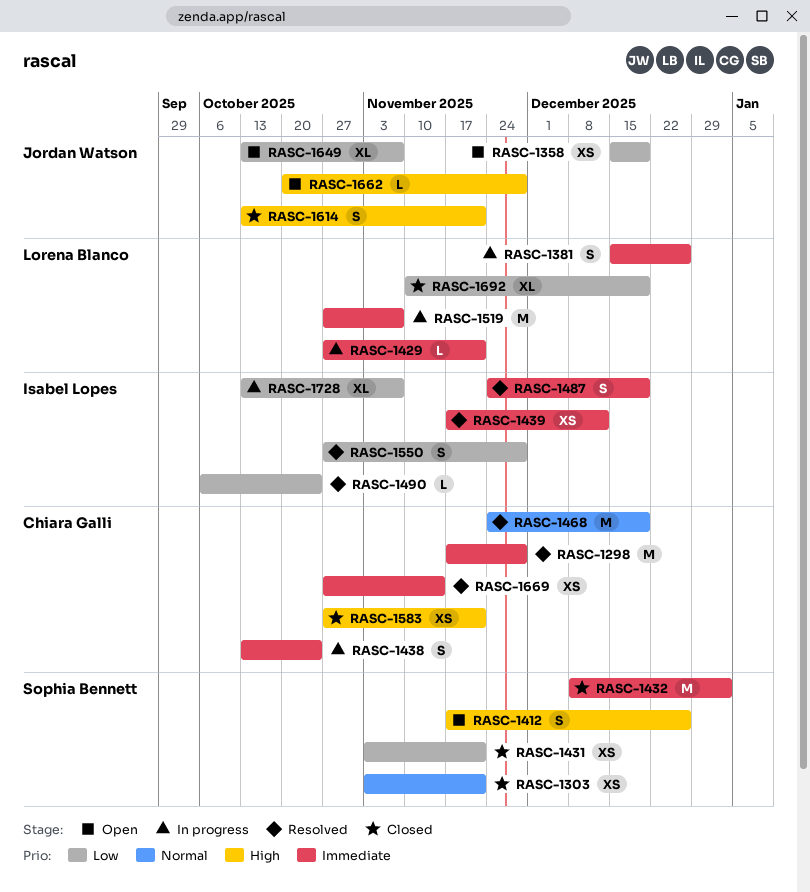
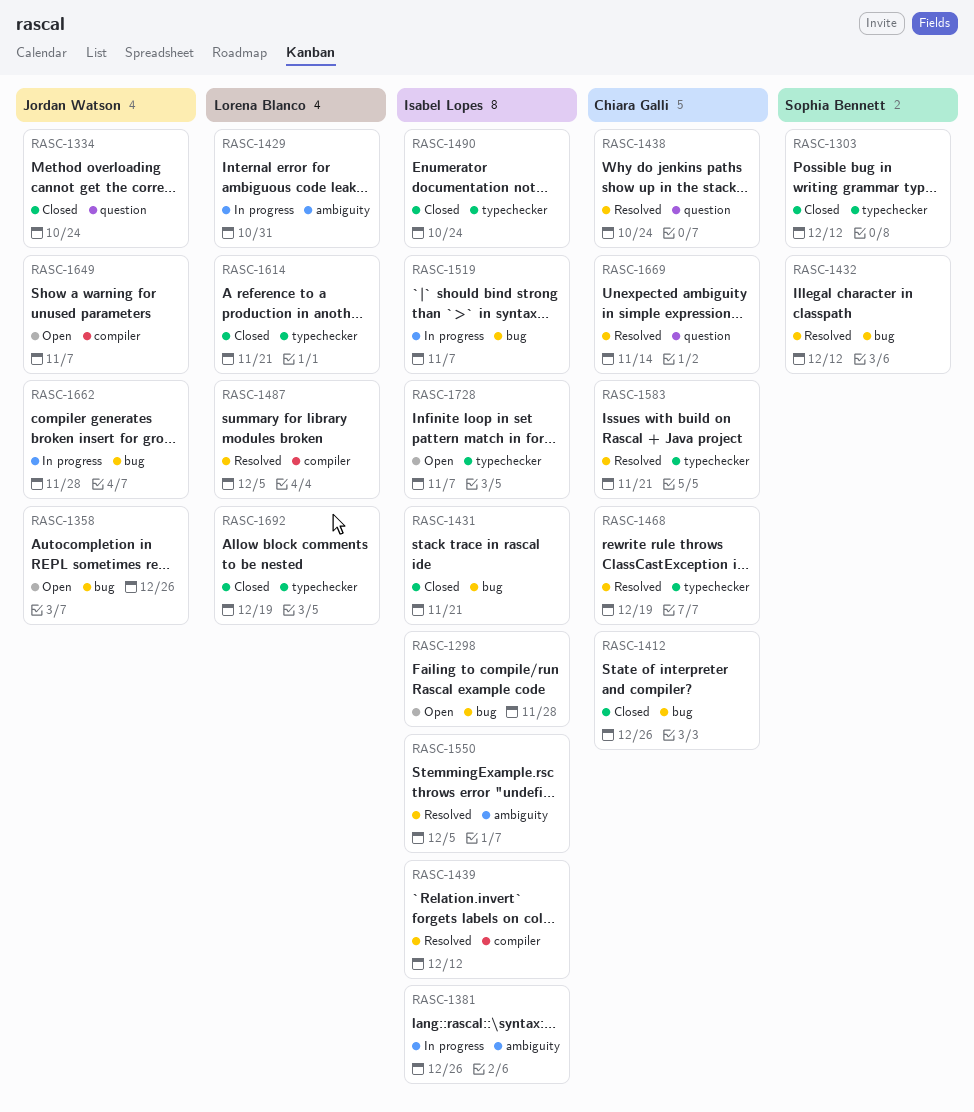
RASC-1298, status: Resolved -> Open
RASC-1298, owner: Chiara Galli -> Isabel Lopes
RASC-1303, due: Nov 21 -> Dec 12
RASC-1334: none -> present
RASC-1358, due: Dec 19 -> Dec 26
RASC-1381, owner: Lorena Blanco -> Isabel Lopes
RASC-1412, status: Open -> Closed
RASC-1412, owner: Sophia Bennett -> Chiara Galli
RASC-1429, due: Nov 21 -> Oct 31
RASC-1431, owner: Sophia Bennett -> Isabel Lopes
RASC-1432, status: Closed -> Resolved
RASC-1432, due: Jan 2 -> Dec 12
RASC-1438, status: In progress -> Resolved
RASC-1487, owner: Isabel Lopes -> Lorena Blanco
RASC-1487, due: Dec 19 -> Dec 5
RASC-1490, status: Resolved -> Closed
RASC-1519, owner: Lorena Blanco -> Isabel Lopes
RASC-1550, due: Nov 28 -> Dec 5
RASC-1583, status: Closed -> Resolved
RASC-1614, owner: Jordan Watson -> Lorena Blanco
RASC-1662, status: Open -> In progress
RASC-1728, status: In progress -> Open

